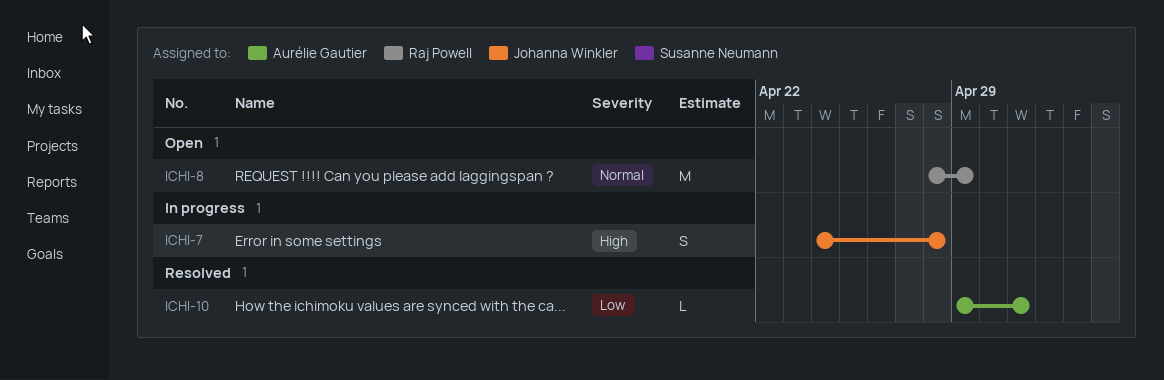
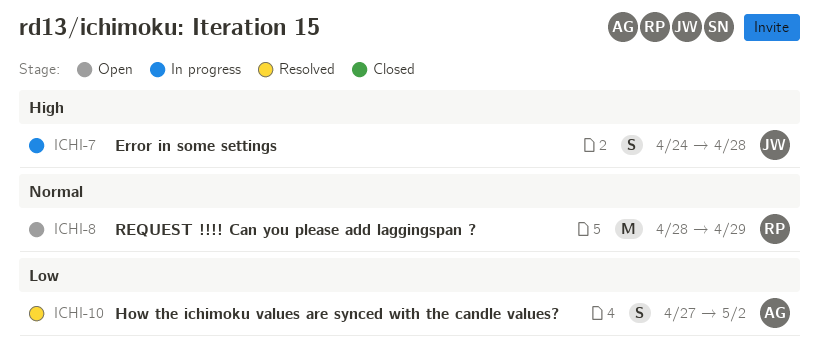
ICHI-10, estimate: L -> S
ICHI-10, start: Apr 29 -> Apr 27
ICHI-10, due: May 1 -> May 2

